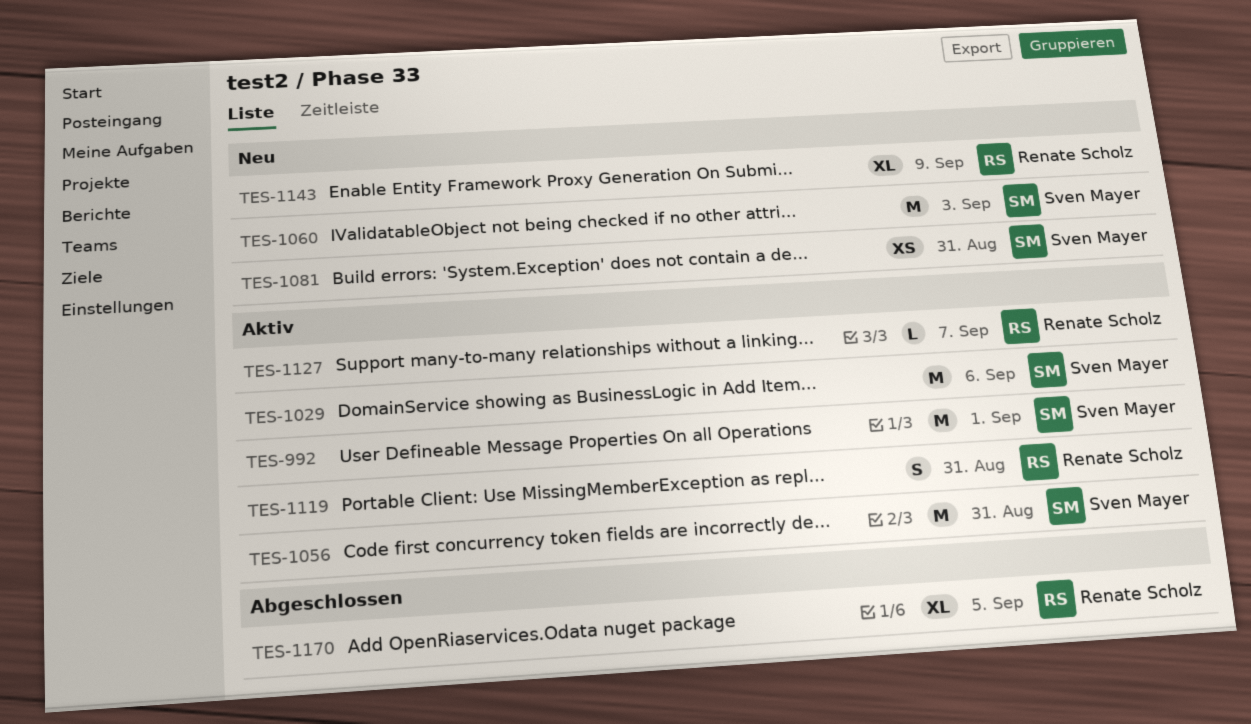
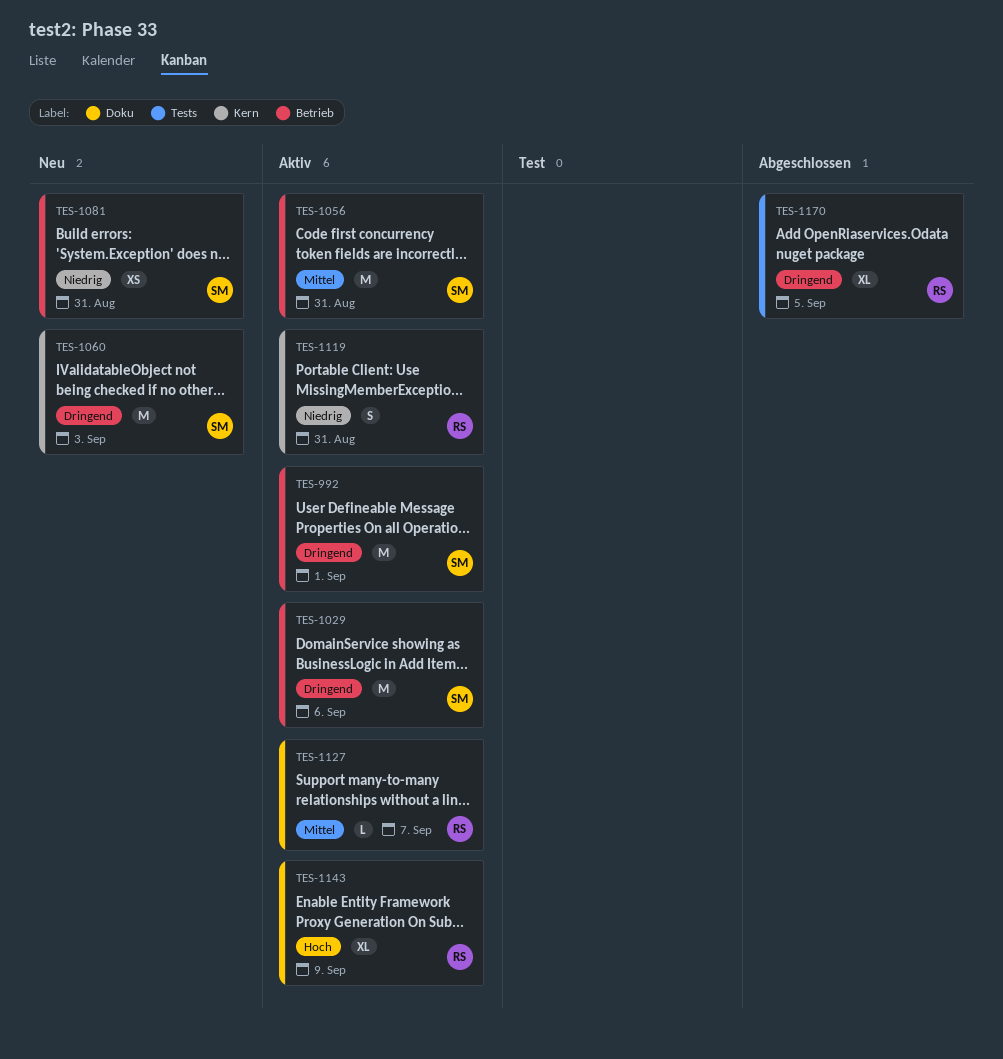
TES-1143, status: Neu -> Aktiv

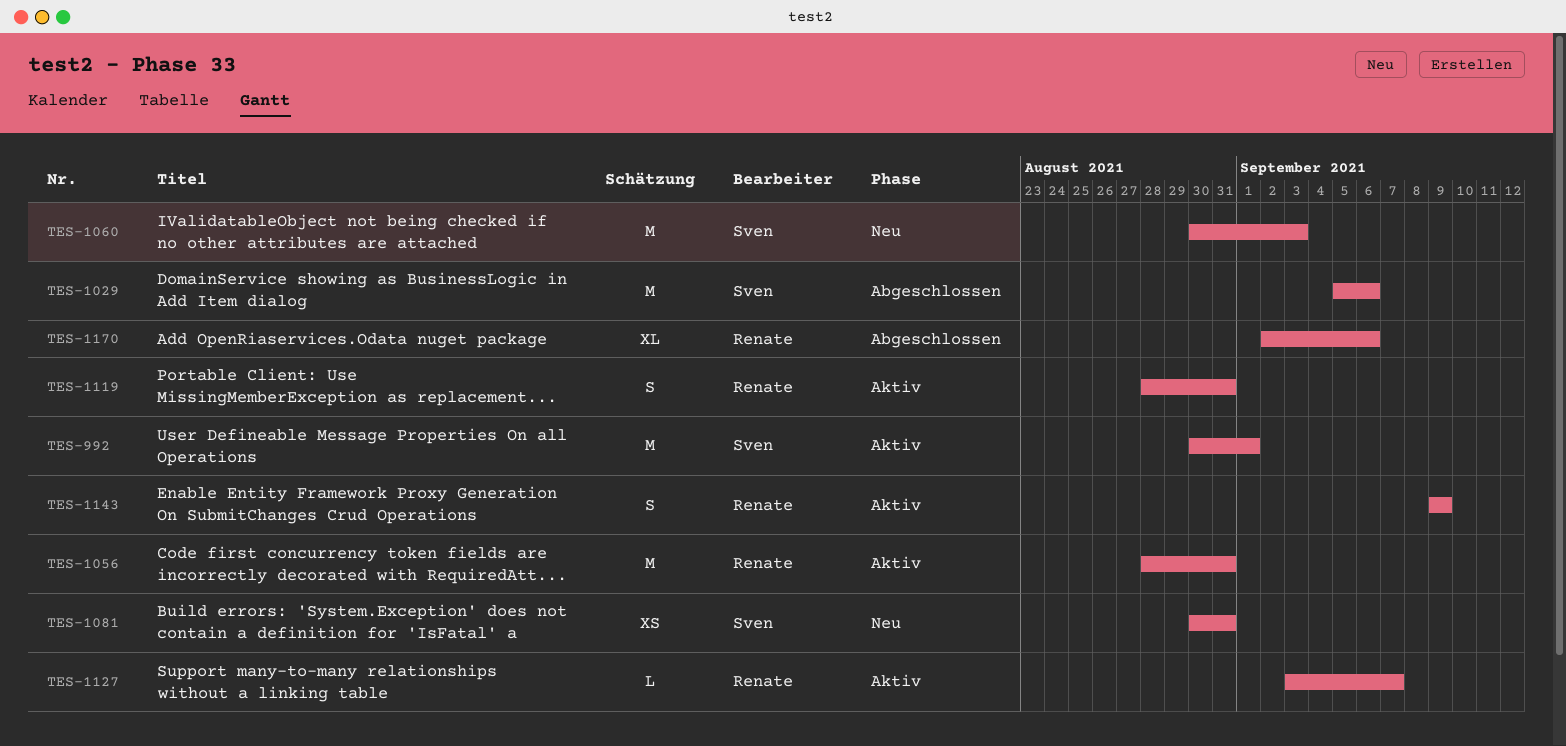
TES-1029, status: Aktiv -> Abgeschlossen
TES-1056, owner: Sven -> Renate
TES-1143, estimate: XL -> S
TES-1170, due: Sep 5 -> Sep 6

